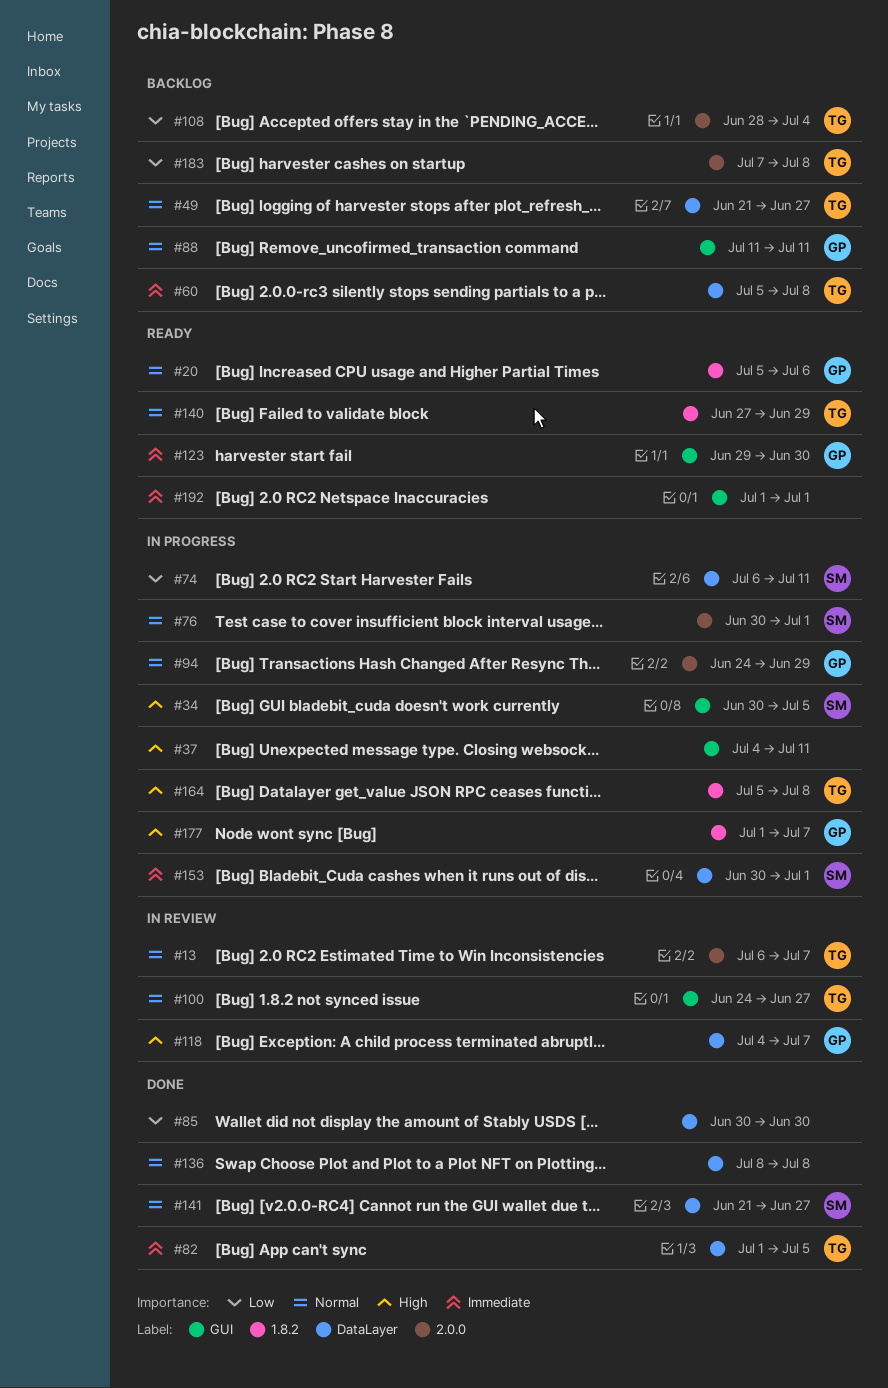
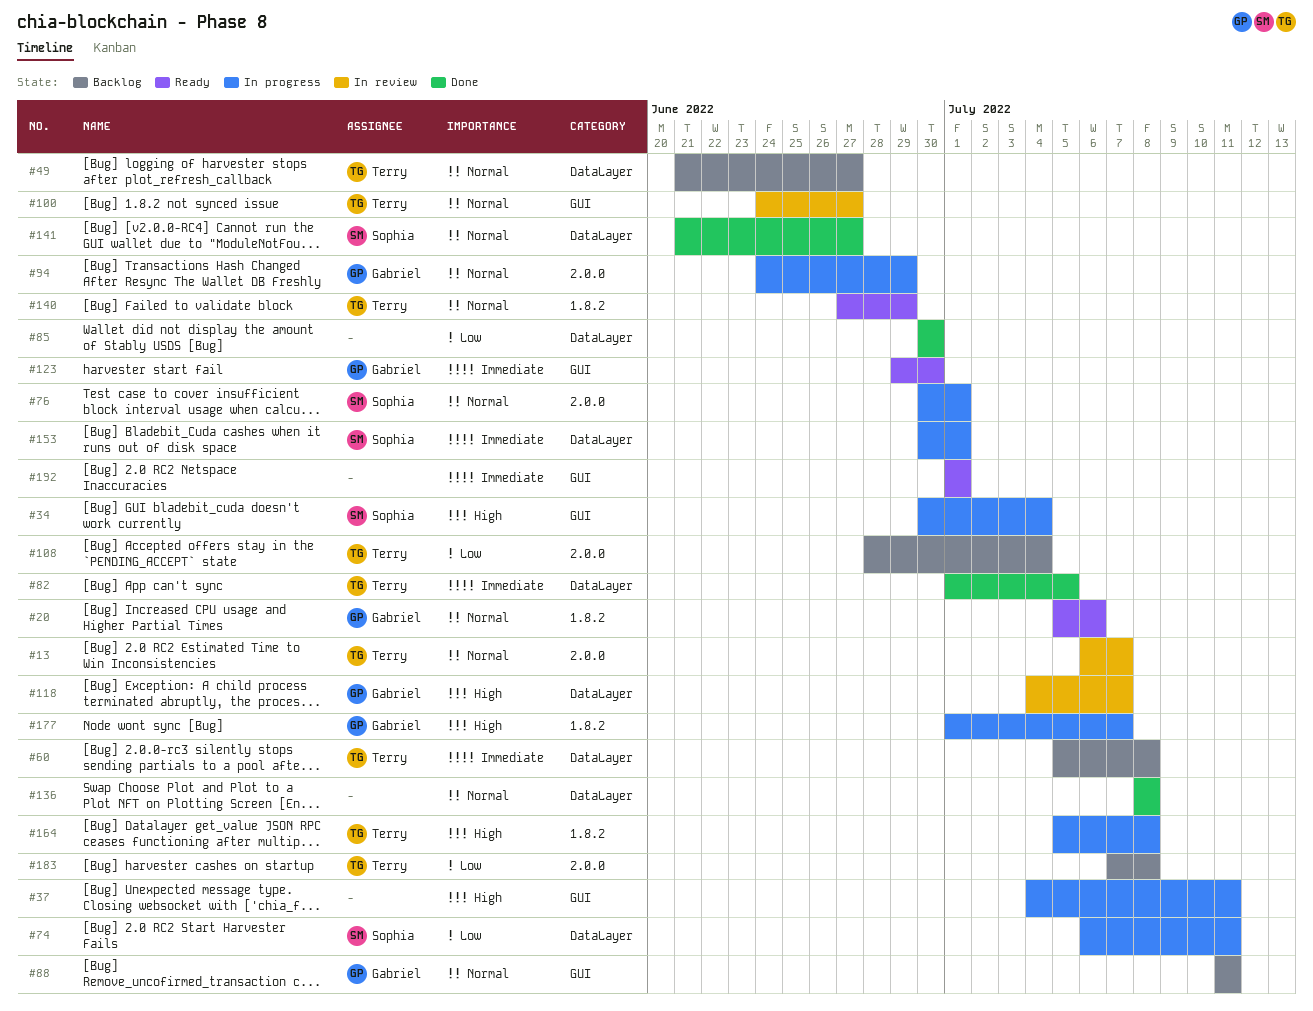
#34, due: Jul 5 -> Jul 4

